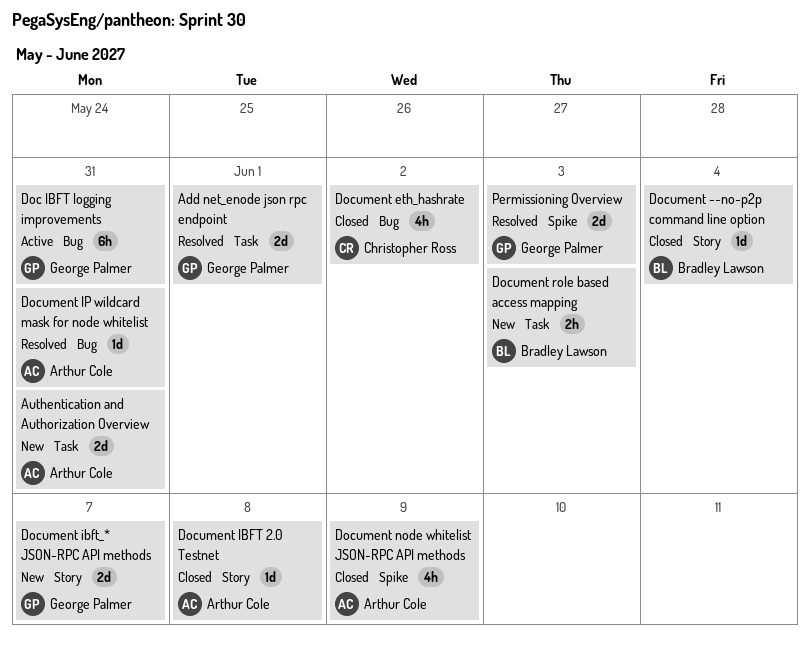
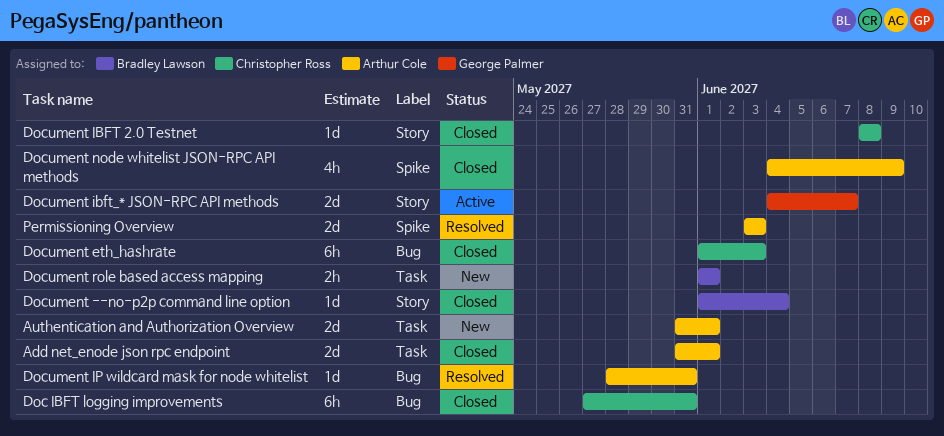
Add net_enode json rpc endpoint, status: Resolved -> Closed
Add net_enode json rpc endpoint, owner: George Palmer -> Arthur Cole
Authentication and Authorization Overview, due: May 31 -> Jun 1
Doc IBFT logging improvements, status: Active -> Closed
Doc IBFT logging improvements, owner: George Palmer -> Christopher Ross
Document eth_hashrate, estimate: 4h -> 6h
Document eth_hashrate, due: Jun 2 -> Jun 3
Document IBFT 2.0 Testnet, owner: Arthur Cole -> Christopher Ross
Document ibft_* JSON-RPC API methods, status: New -> Active
Document role based access mapping, due: Jun 3 -> Jun 1
Permissioning Overview, owner: George Palmer -> Arthur Cole

